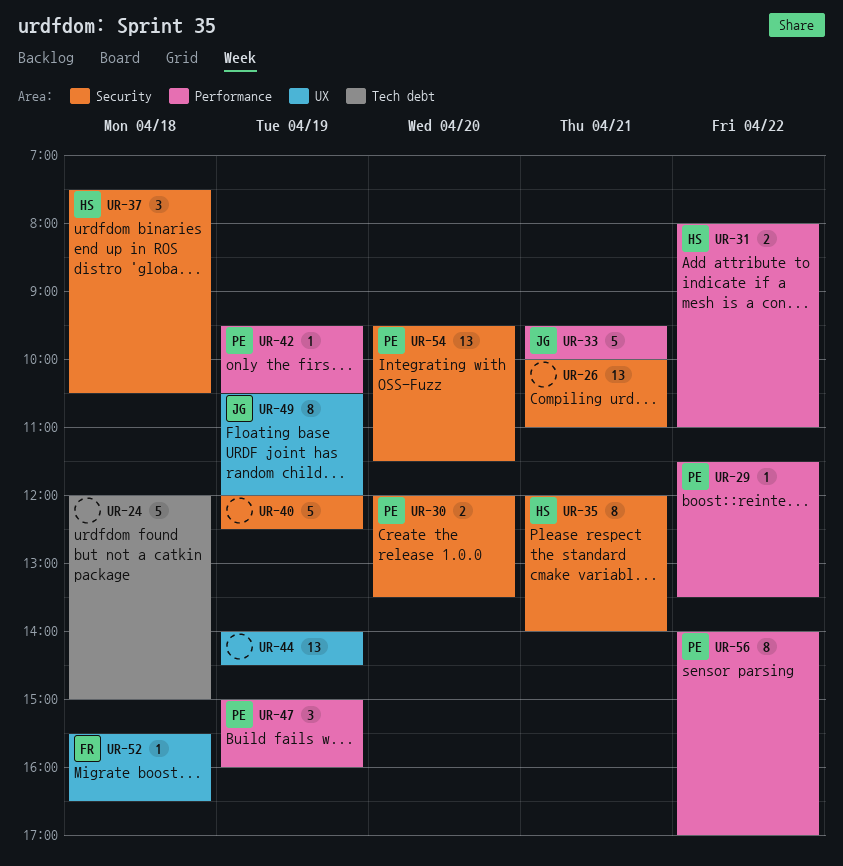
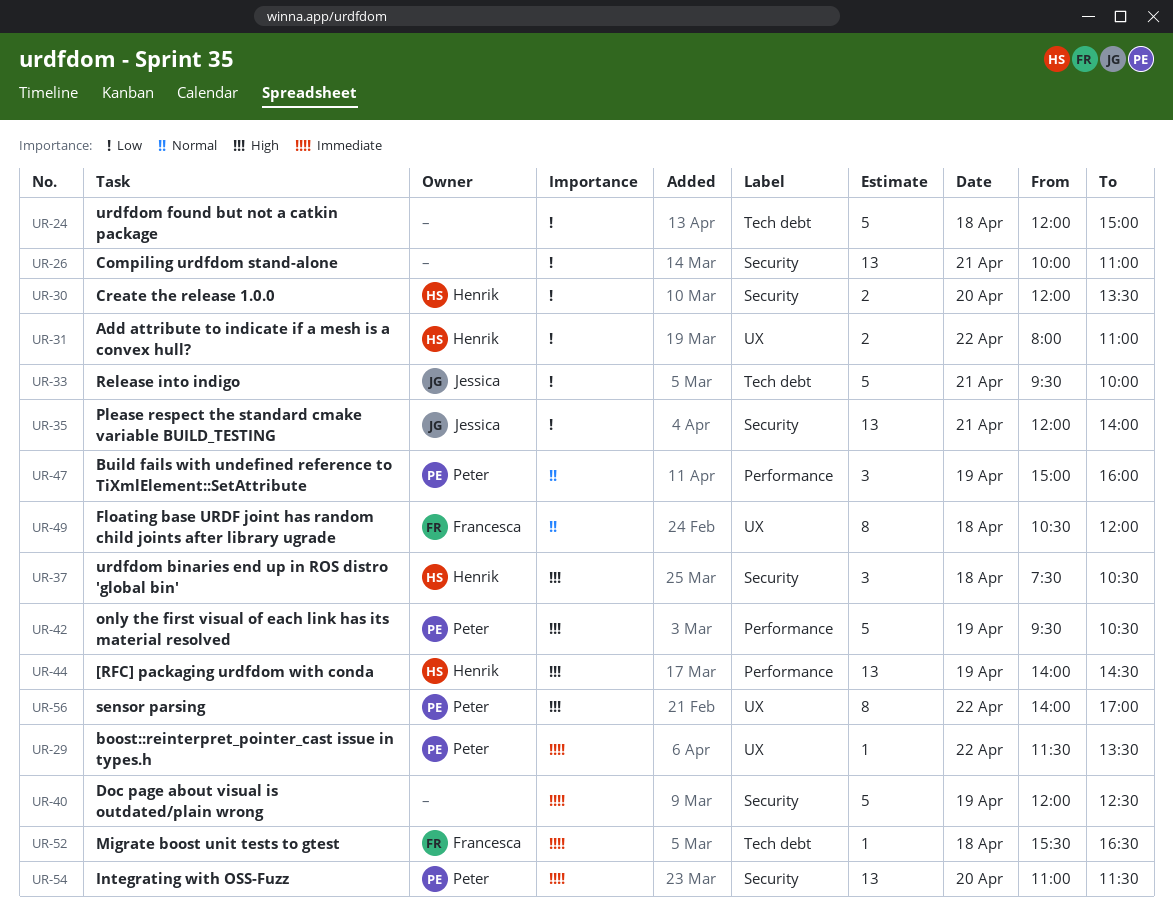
UR-29, label: Performance -> UX
UR-30, owner: Peter -> Henrik
UR-31, label: Performance -> UX
UR-33, label: Performance -> Tech debt
UR-35, owner: Henrik -> Jessica
UR-35, estimate: 8 -> 13
UR-42, estimate: 1 -> 5
UR-44, owner: none -> Henrik
UR-44, label: UX -> Performance
UR-49, owner: Jessica -> Francesca
UR-49, day: Apr 19 -> Apr 18
UR-52, label: UX -> Tech debt
UR-54, begins: 09:30 -> 11:00
UR-56, label: Performance -> UX

